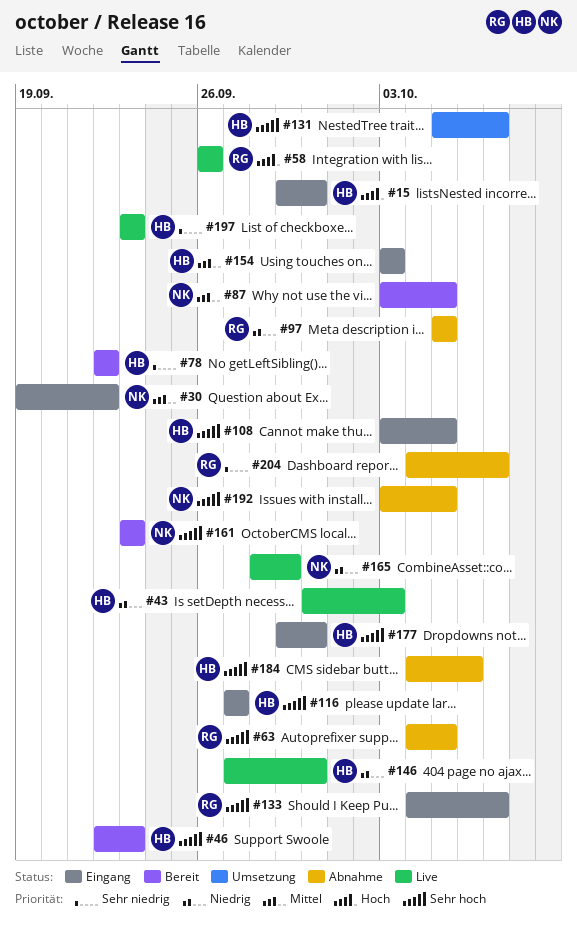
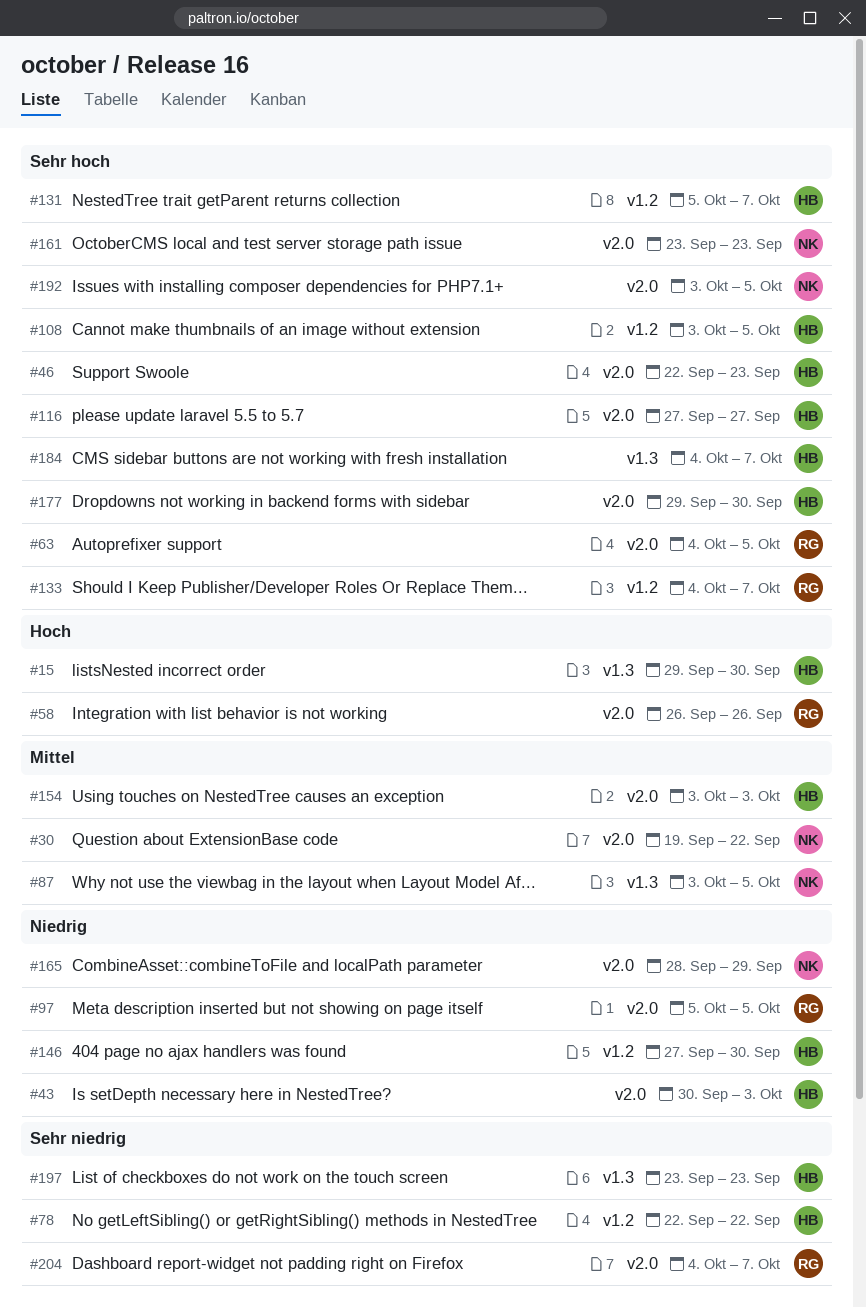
#184, due: Oct 6 -> Oct 7

